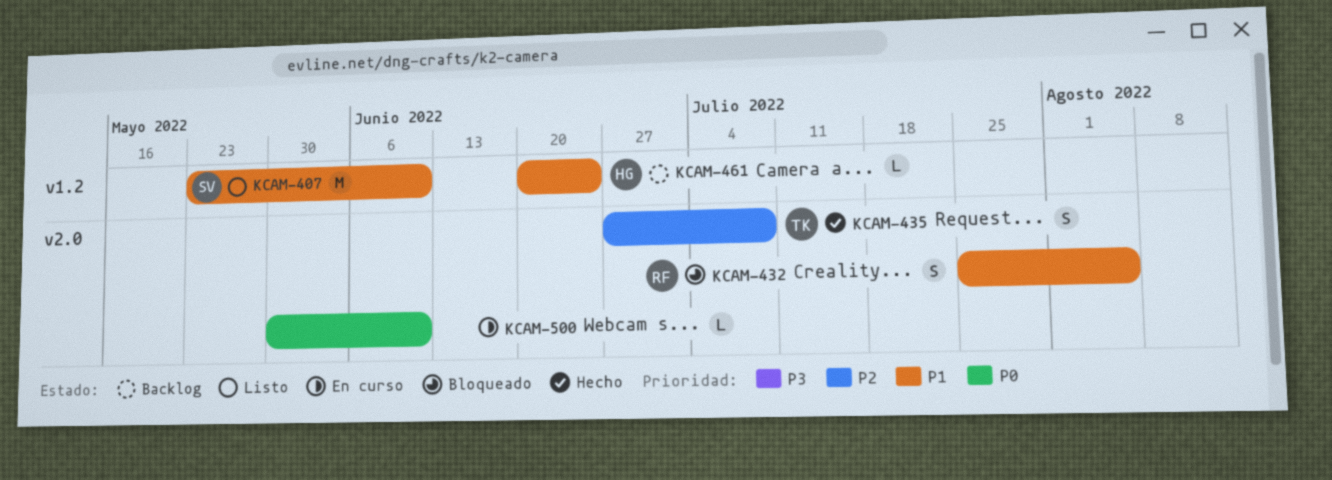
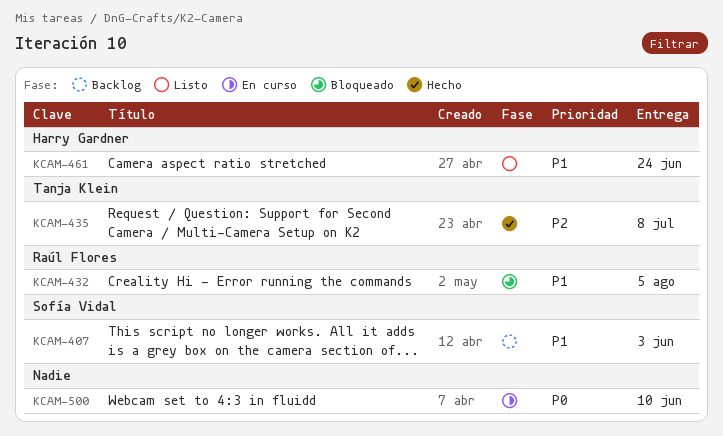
KCAM-407, status: Listo -> Backlog
KCAM-407, due: Jun 10 -> Jun 3
KCAM-461, status: Backlog -> Listo

